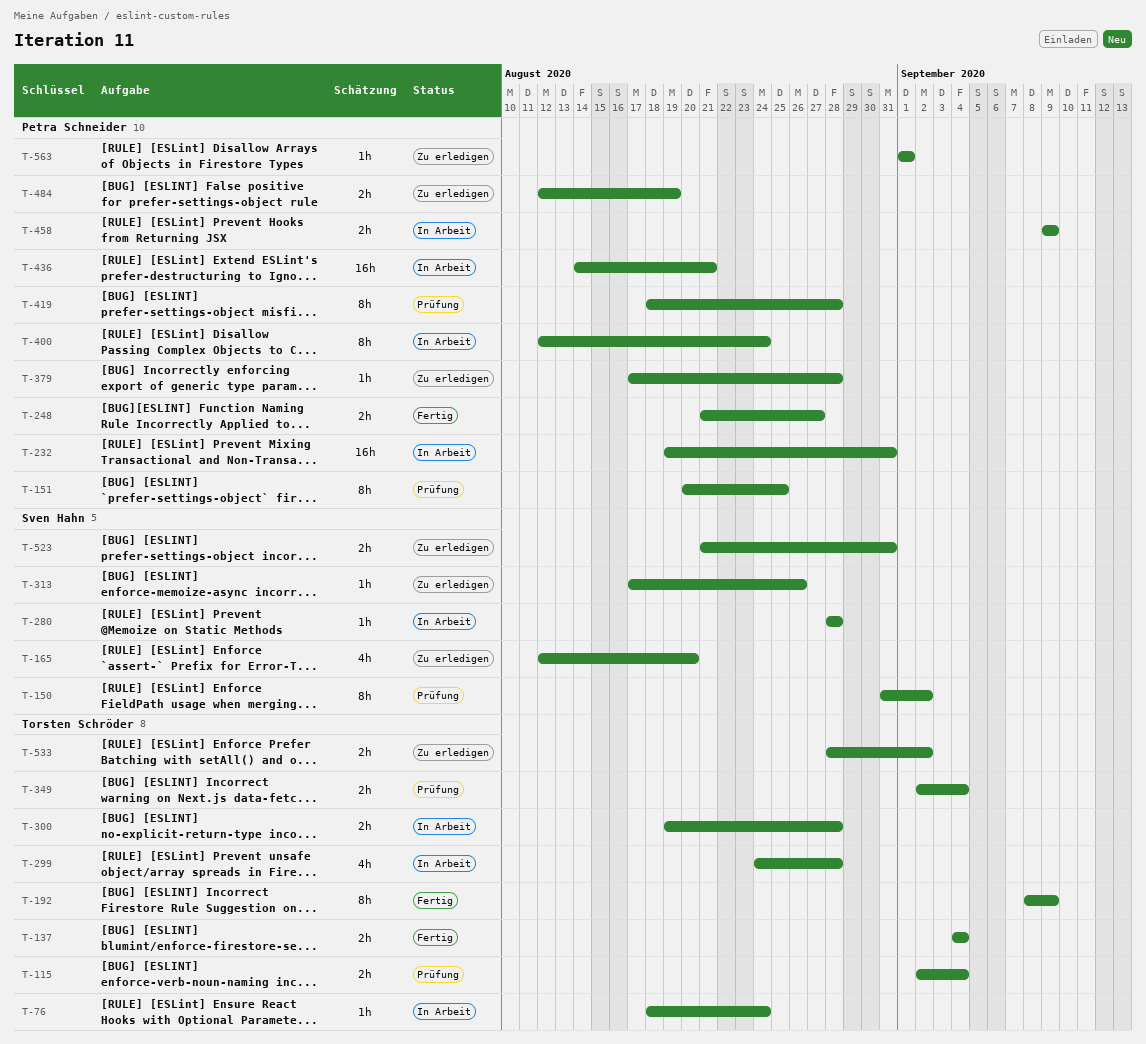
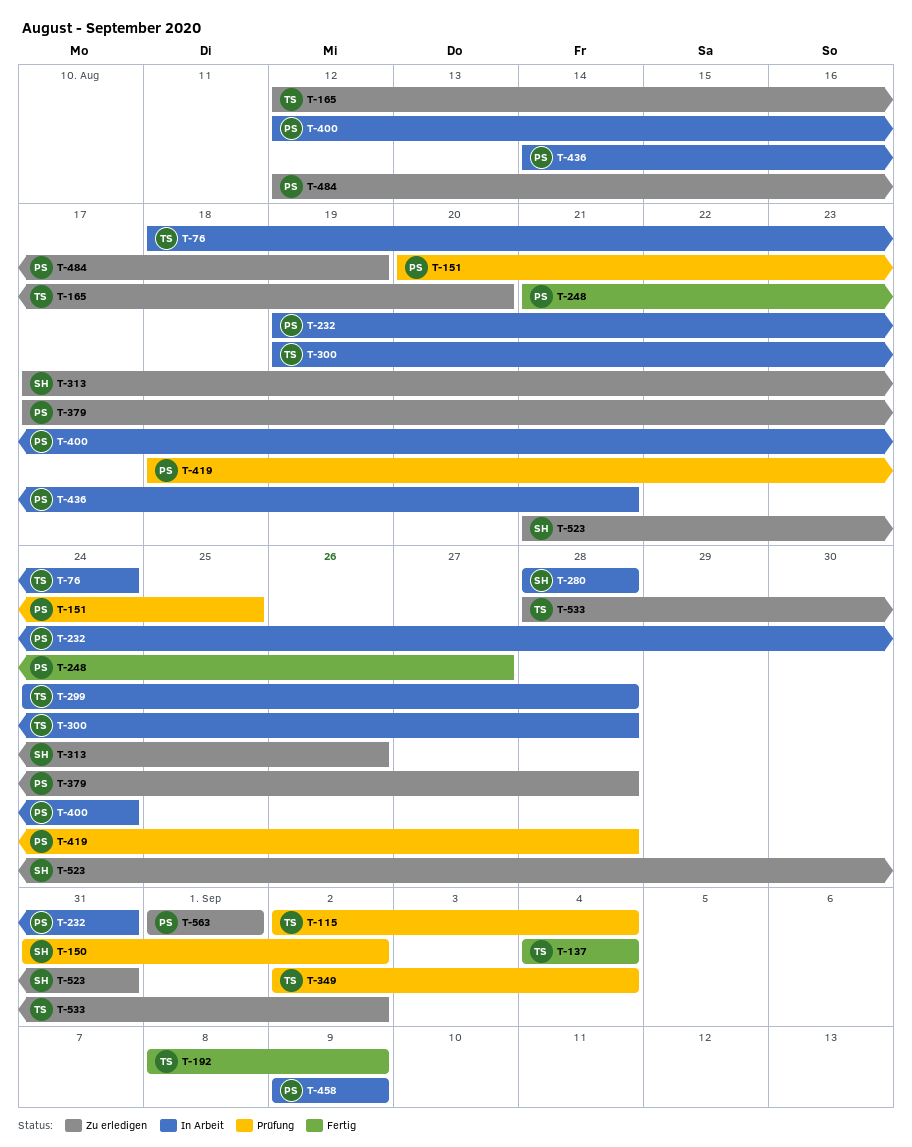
T-165, owner: Sven Hahn -> Torsten Schröder

